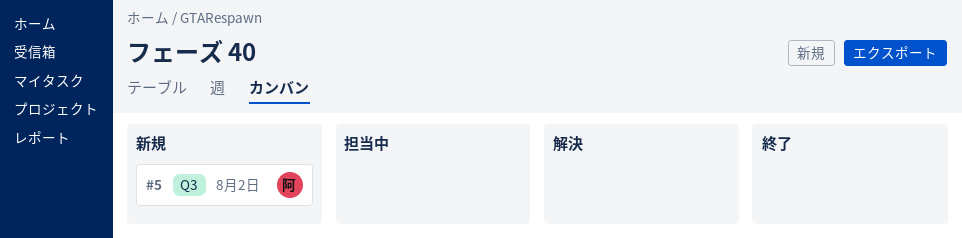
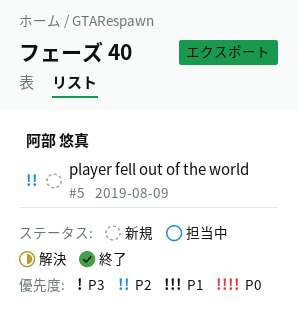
#5, due: Aug 2 -> Aug 9

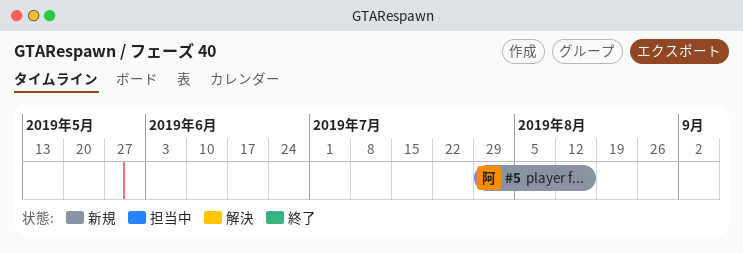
#5, due: Aug 9 -> Aug 16

